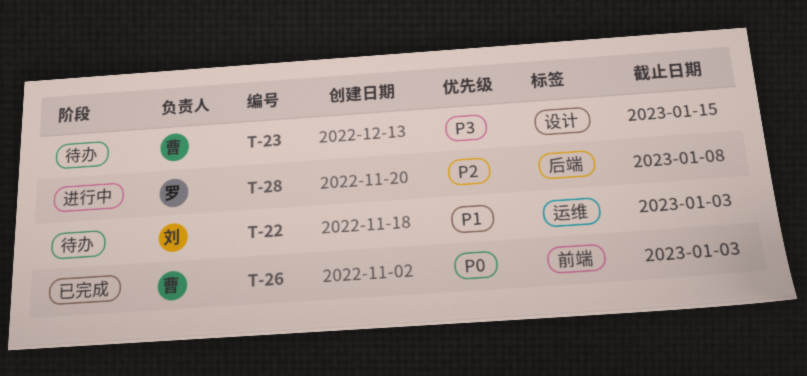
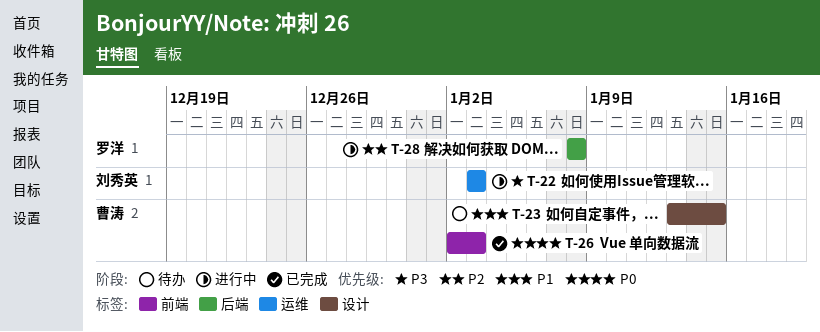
T-22, status: 待办 -> 进行中
T-22, priority: P1 -> P3
T-23, priority: P3 -> P1

